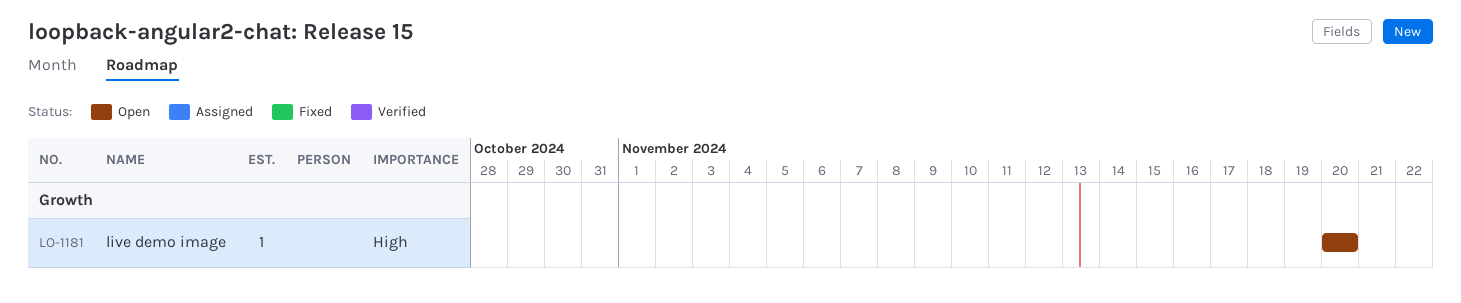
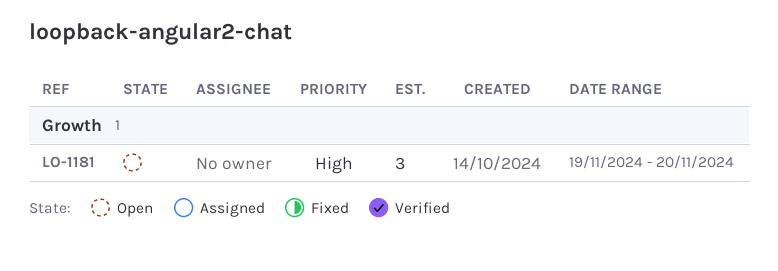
LO-1181, estimate: 1 -> 3
LO-1181, start: Nov 20 -> Nov 19

